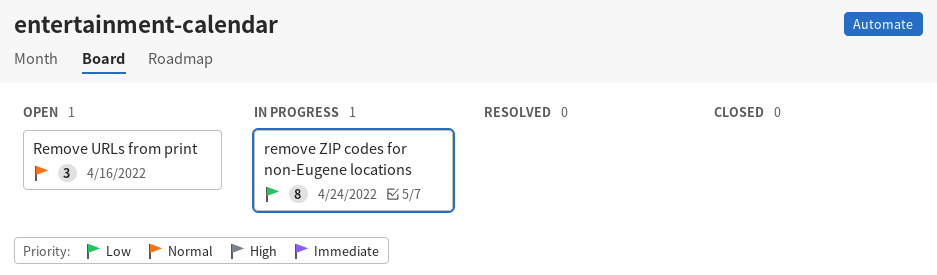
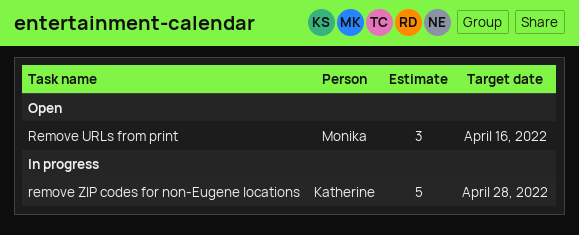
remove ZIP codes for non-Eugene locations, estimate: 8 -> 5
remove ZIP codes for non-Eugene locations, due: Apr 24 -> Apr 28

